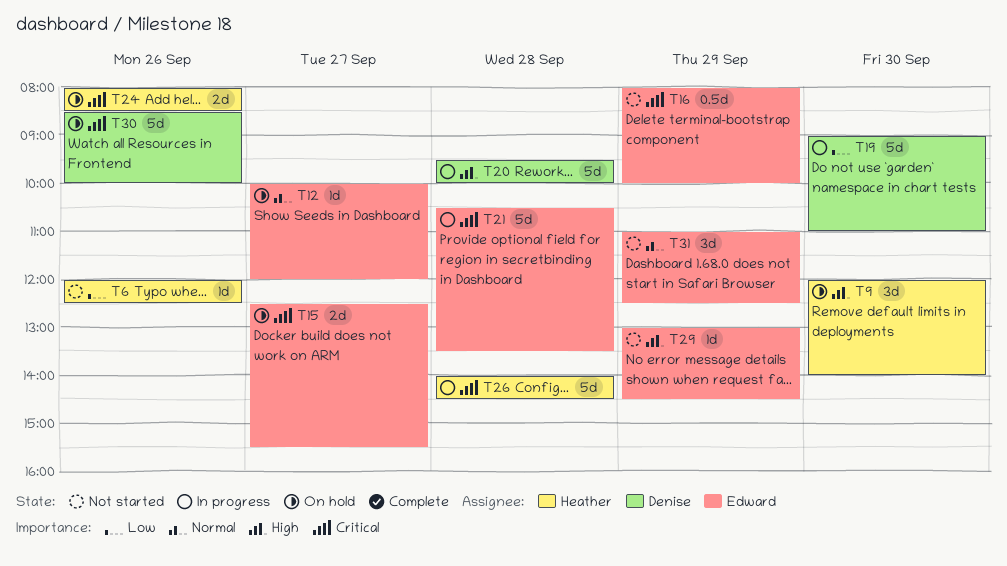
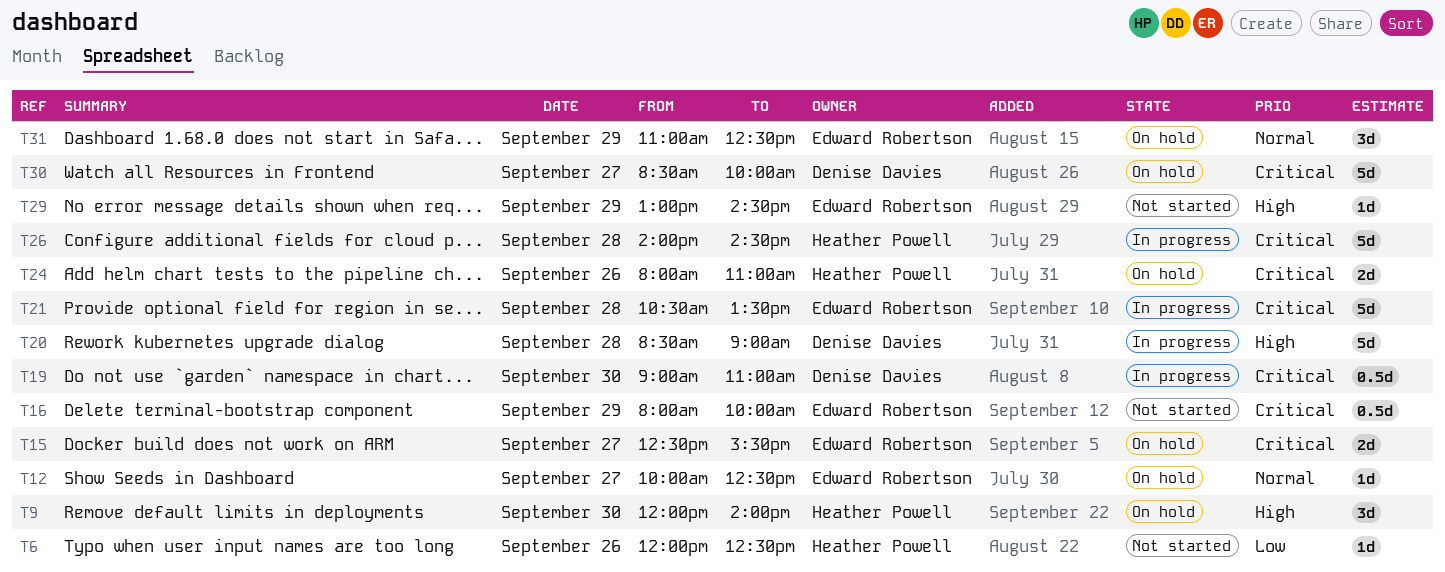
T12, ends: 12:00 -> 12:30
T19, priority: Low -> Critical
T19, estimate: 5d -> 0.5d
T20, begins: 09:30 -> 08:30
T20, ends: 10:00 -> 09:00
T24, ends: 08:30 -> 11:00
T30, day: Sep 26 -> Sep 27
T31, status: Not started -> On hold

